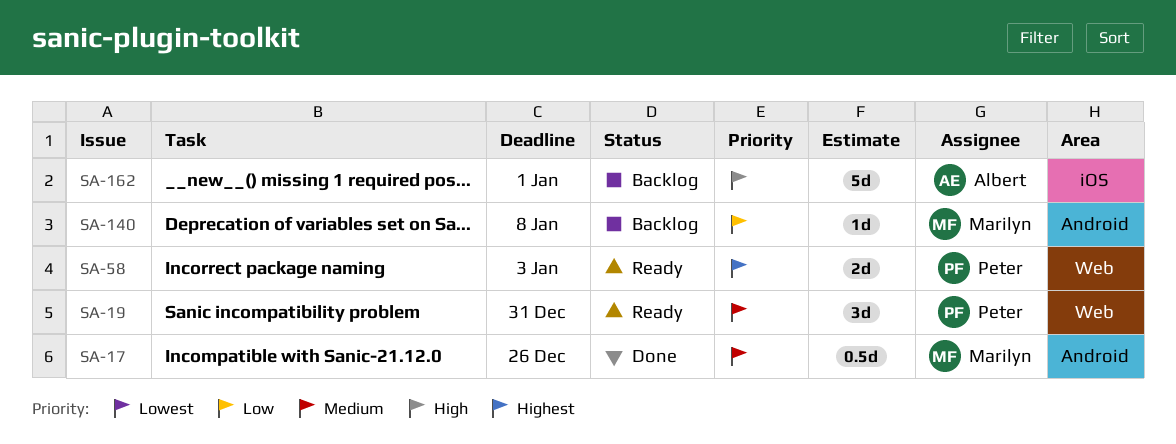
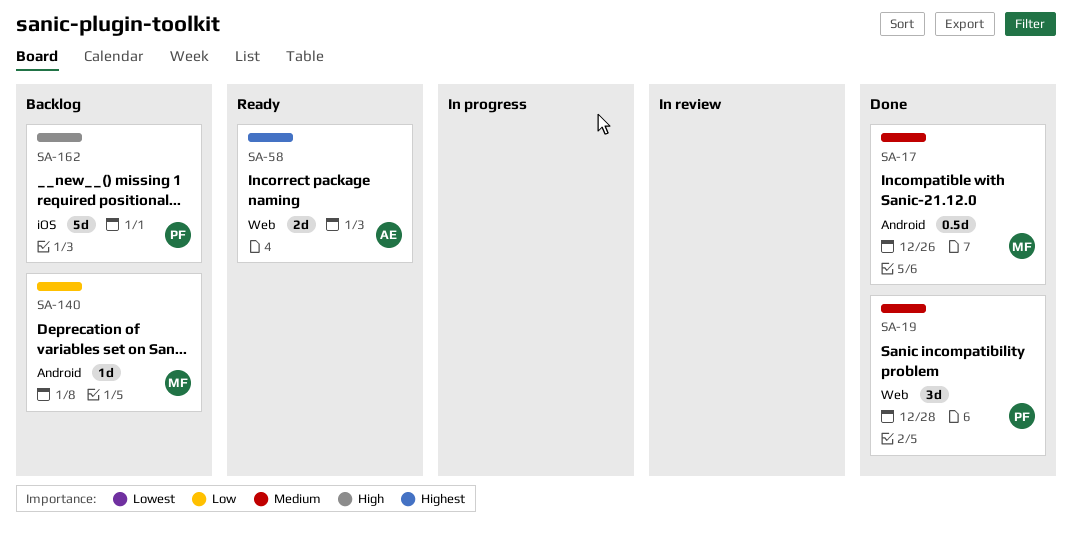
SA-19, status: Ready -> Done
SA-19, due: Dec 31 -> Dec 28
SA-58, owner: Peter -> Albert
SA-162, owner: Albert -> Peter

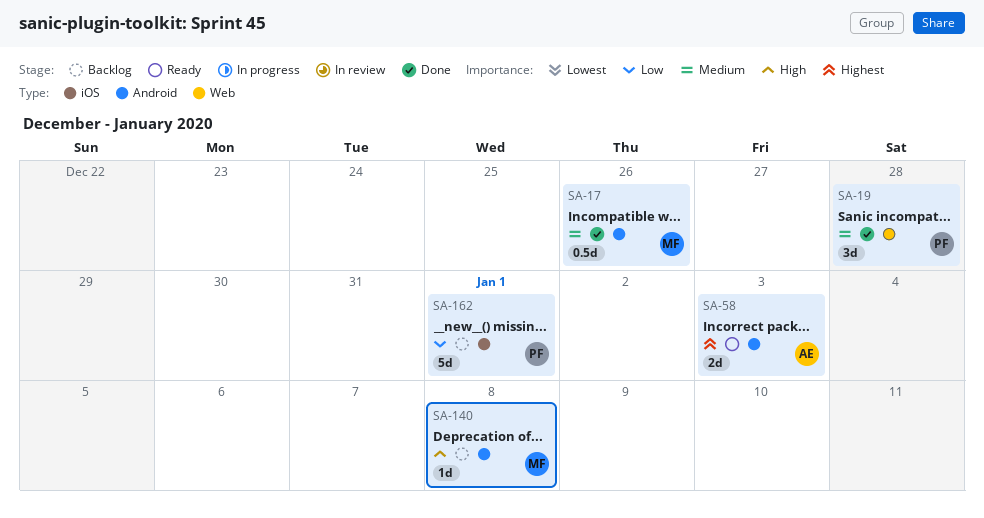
SA-58, label: Web -> Android
SA-140, priority: Low -> High
SA-162, priority: High -> Low

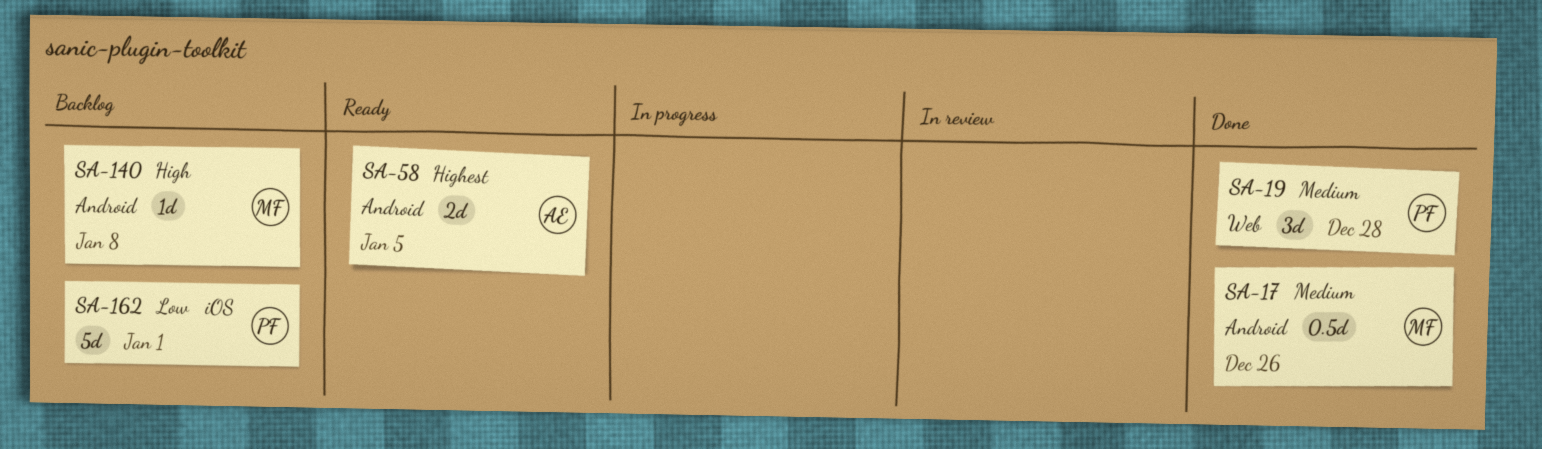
SA-58, due: Jan 3 -> Jan 5

